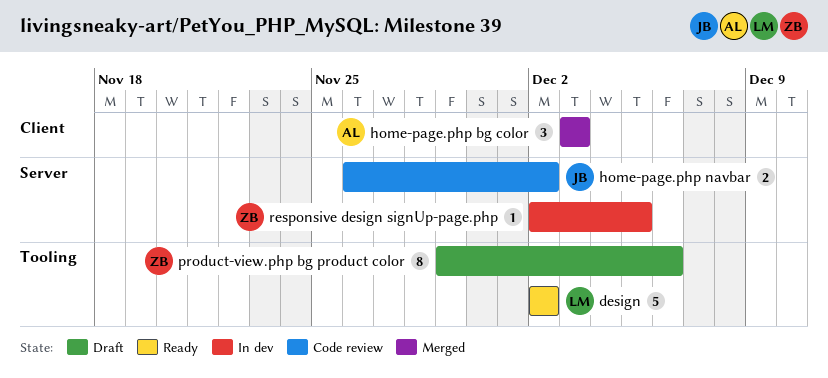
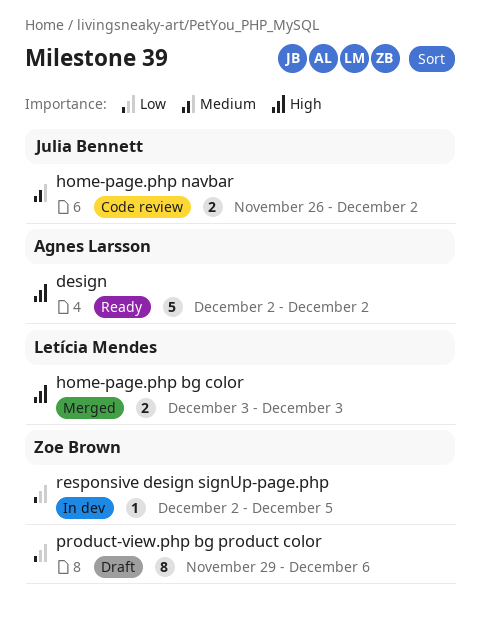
design, owner: Letícia Mendes -> Agnes Larsson
home-page.php bg color, owner: Agnes Larsson -> Letícia Mendes
home-page.php bg color, estimate: 3 -> 2

